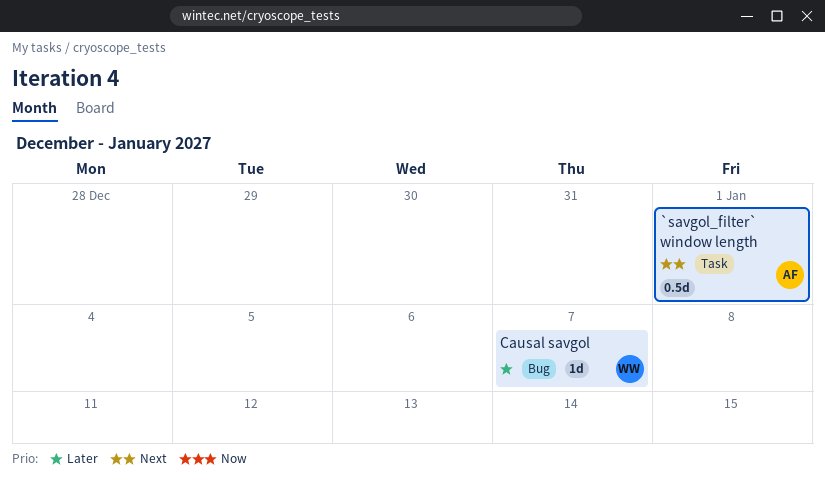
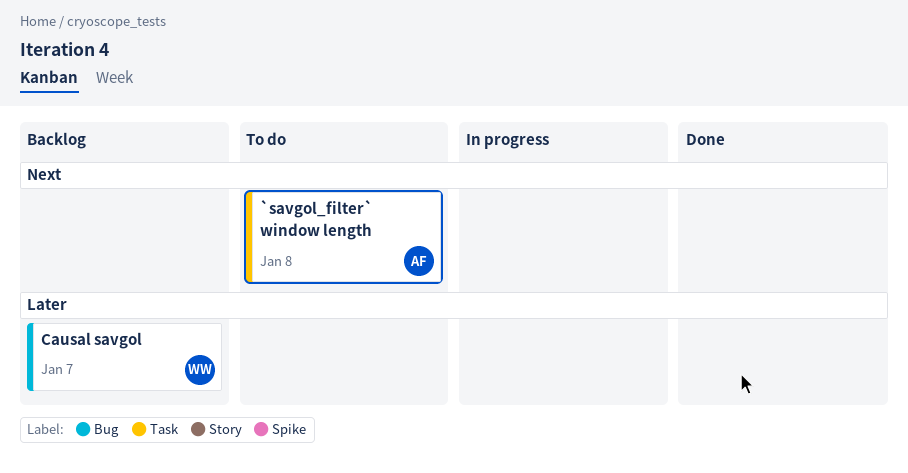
`savgol_filter` window length, due: Jan 1 -> Jan 8

